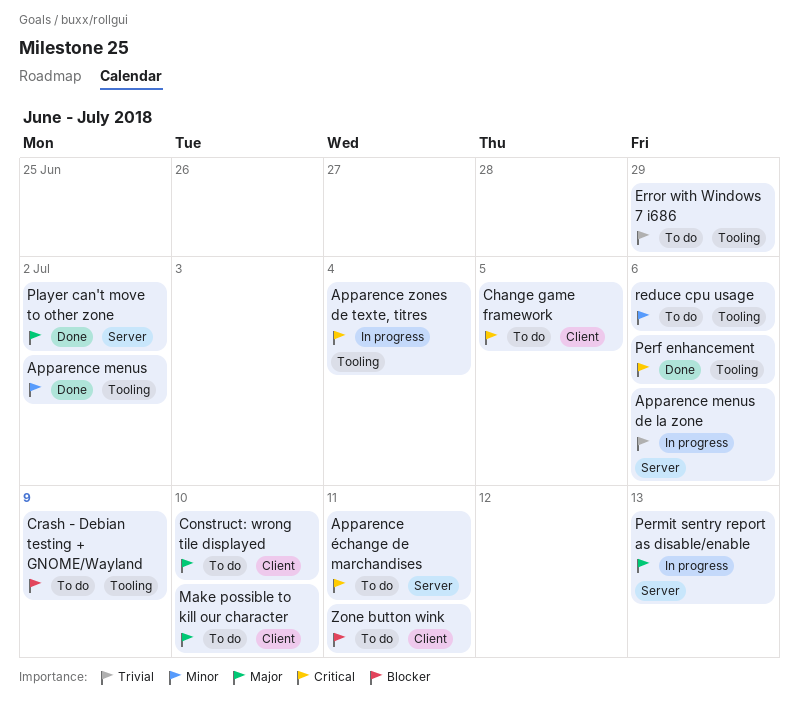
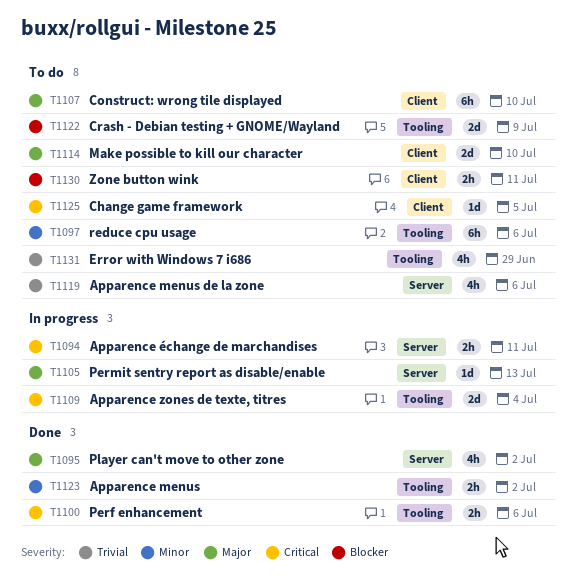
Apparence menus de la zone, status: In progress -> To do
Apparence échange de marchandises, status: To do -> In progress

